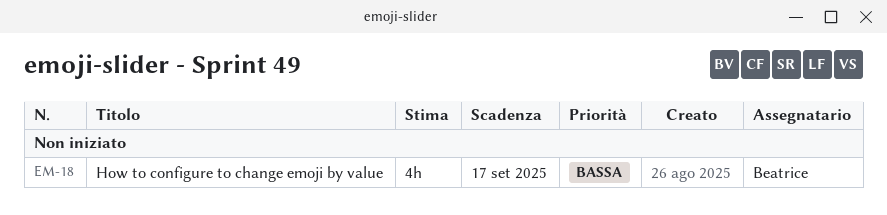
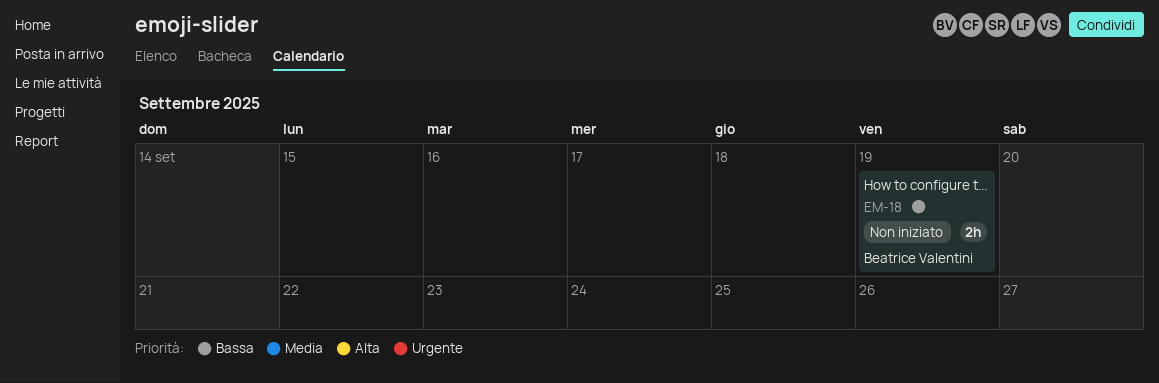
EM-18, estimate: 4h -> 2h
EM-18, due: Sep 17 -> Sep 19

